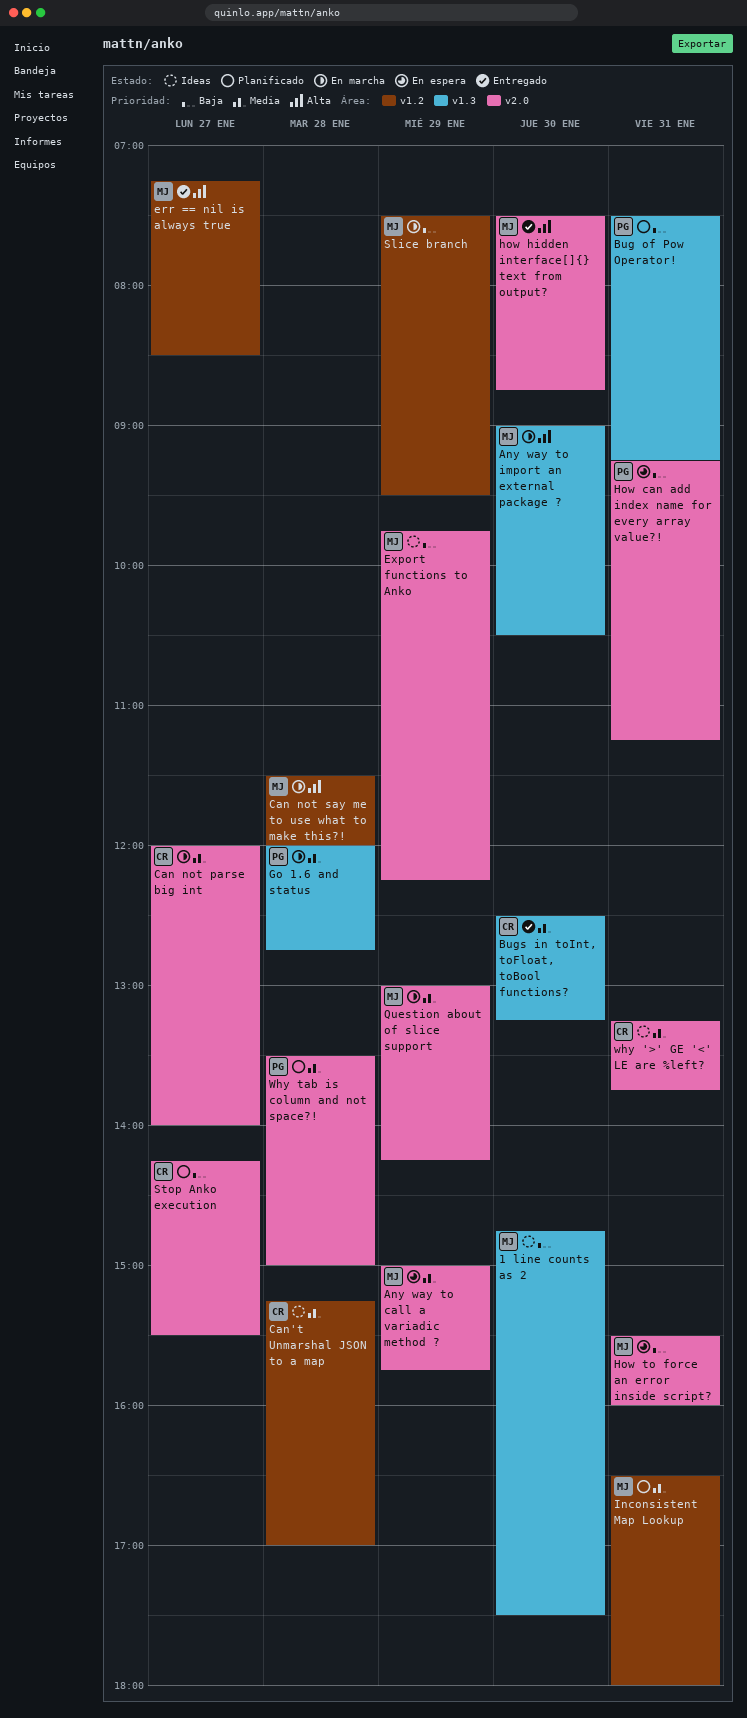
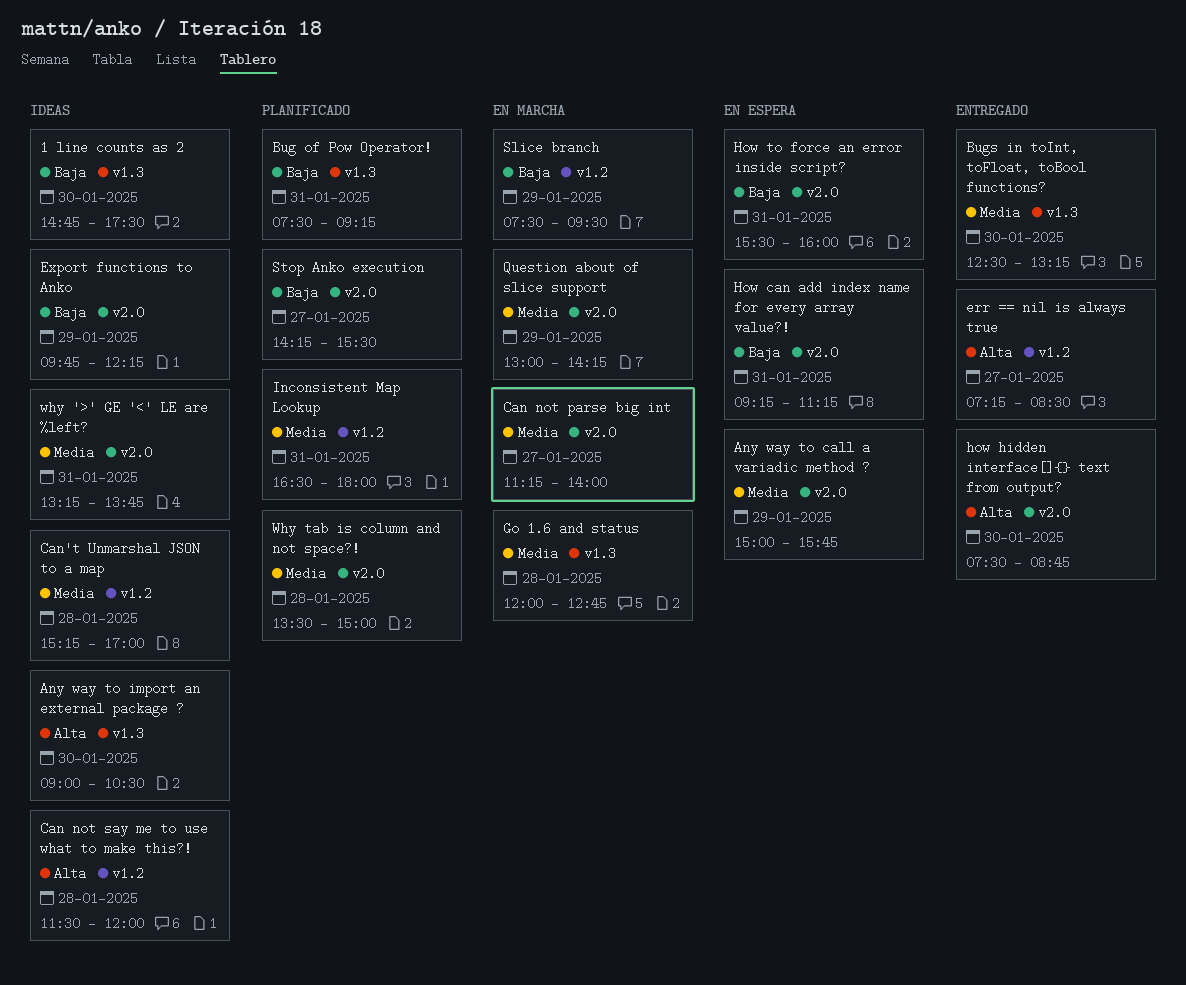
Any way to import an external package ?, status: En marcha -> Ideas
Can not parse big int, begins: 12:00 -> 11:15
Can not say me to use what to make this?!, status: En marcha -> Ideas

